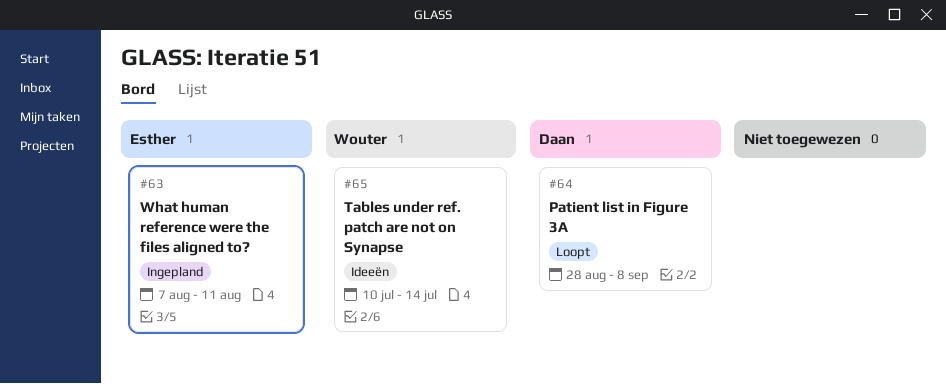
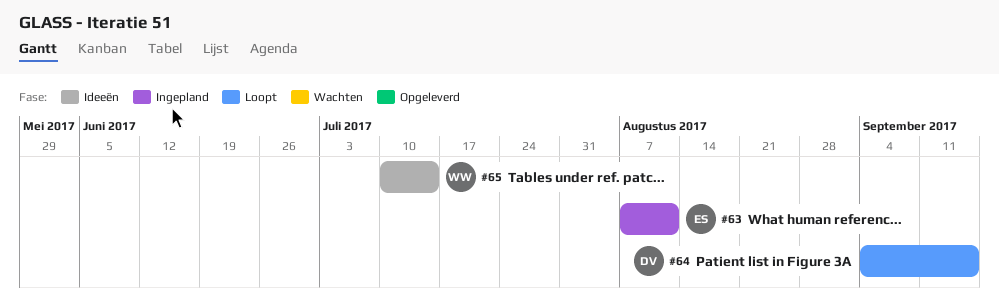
#64, start: Aug 28 -> Sep 4
#64, due: Sep 8 -> Sep 15

